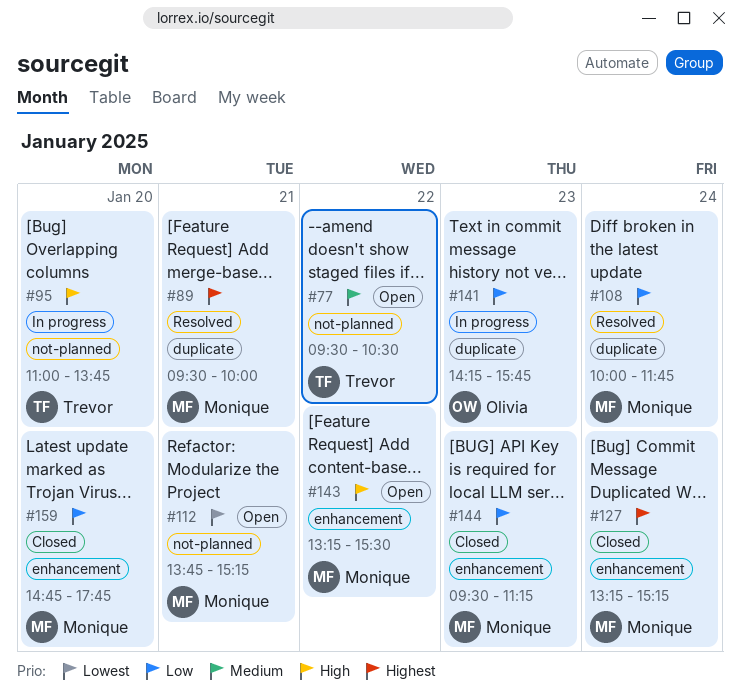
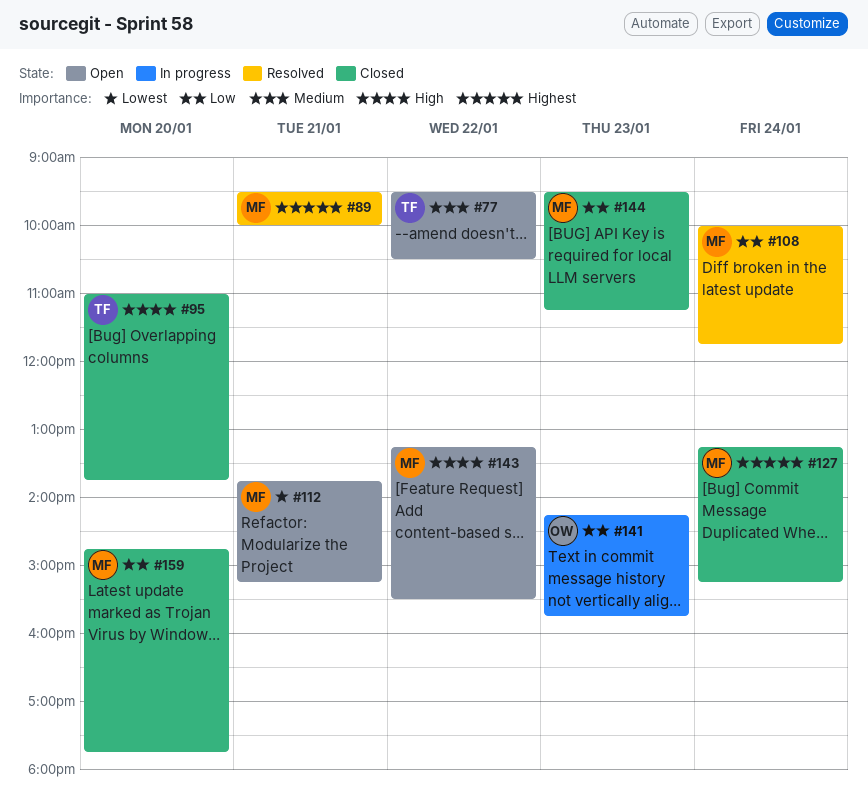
#95, status: In progress -> Closed

